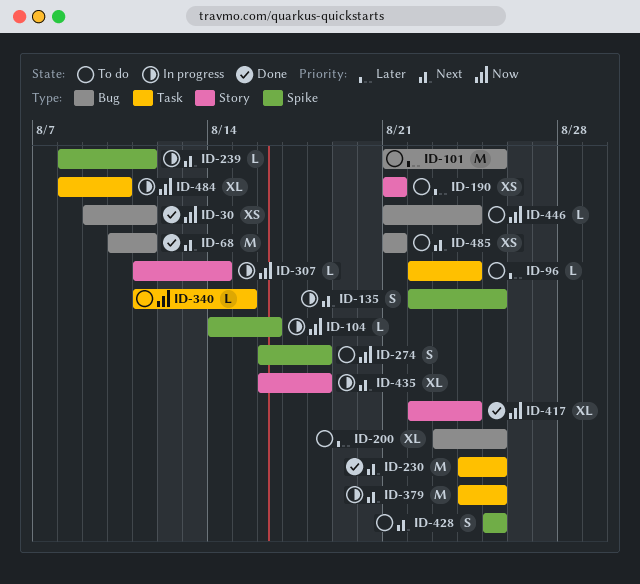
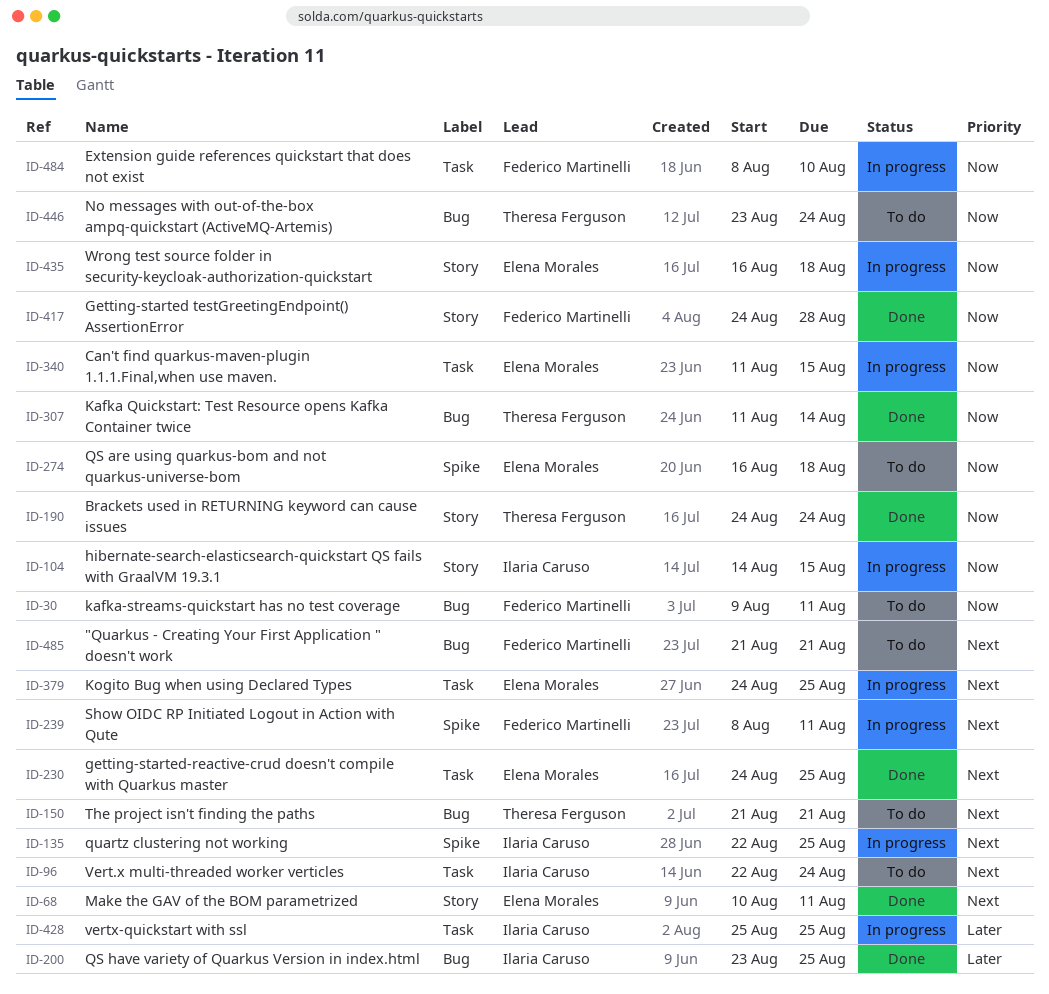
ID-30, status: Done -> To do
ID-68, label: Bug -> Story
ID-96, priority: Later -> Next
ID-101: present -> none
ID-104, label: Spike -> Story
ID-104, due: Aug 16 -> Aug 15
ID-150: none -> present
ID-190, status: To do -> Done
ID-190, priority: Later -> Now
ID-190, start: Aug 21 -> Aug 24
ID-190, due: Aug 21 -> Aug 24
ID-200, status: To do -> Done
ID-307, status: In progress -> Done
ID-307, label: Story -> Bug
ID-340, status: To do -> In progress
ID-417, start: Aug 22 -> Aug 24
ID-417, due: Aug 24 -> Aug 28
ID-428, status: To do -> In progress
ID-428, priority: Next -> Later
ID-428, label: Spike -> Task
ID-435, priority: Next -> Now
ID-446, start: Aug 21 -> Aug 23

